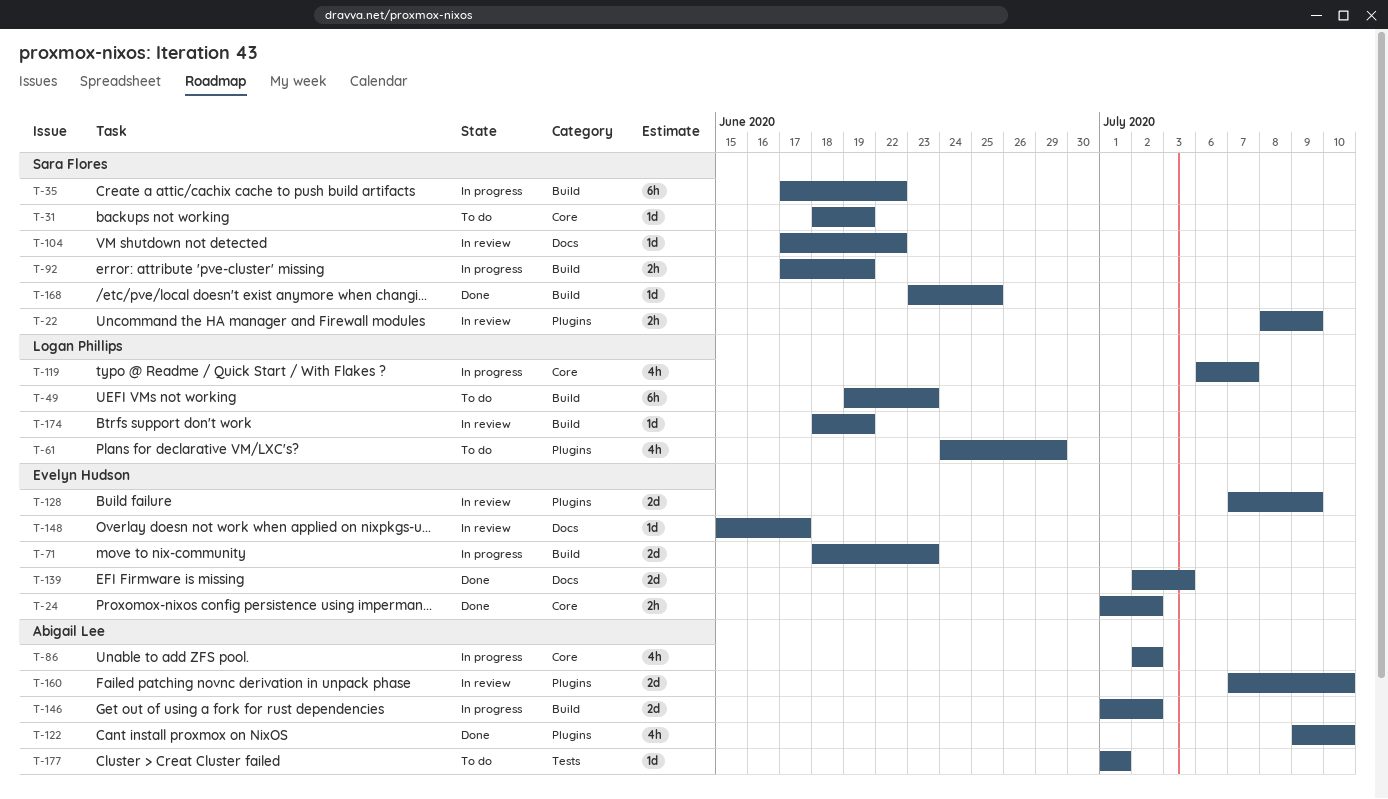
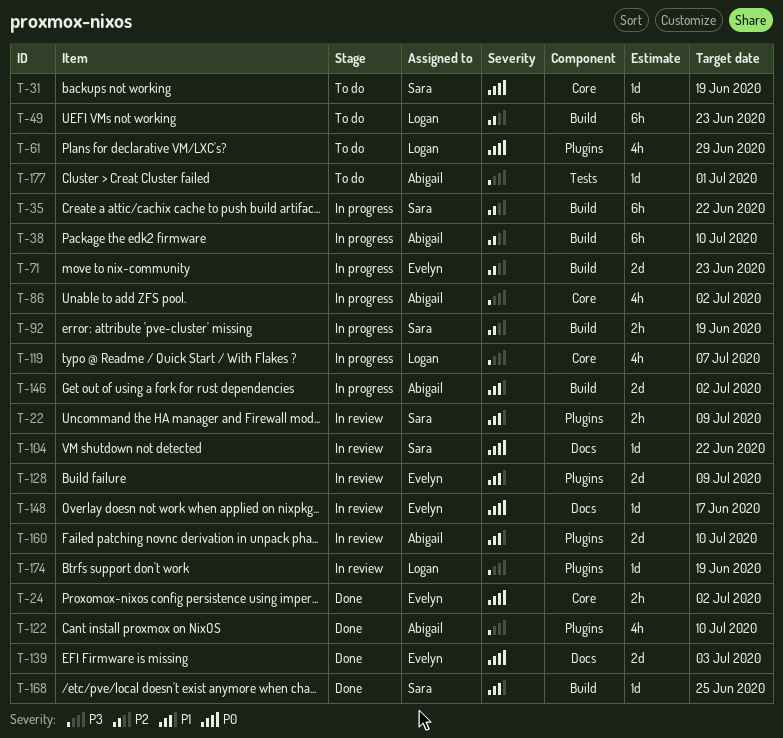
T-38: none -> present
T-174, label: Build -> Plugins

